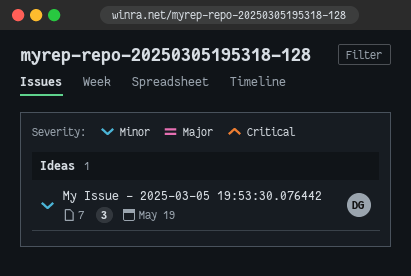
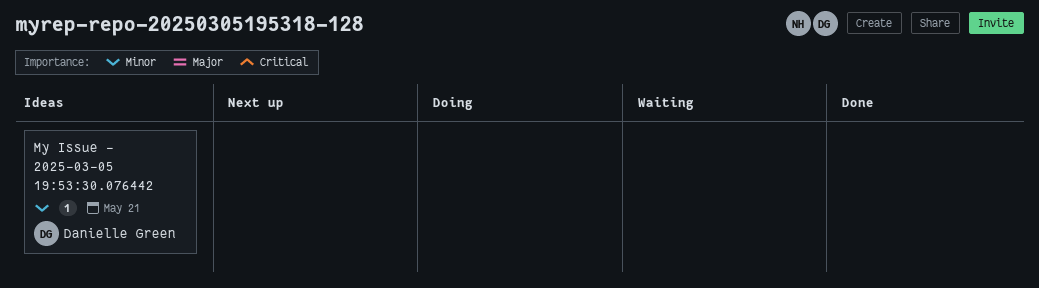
My Issue - 2025-03-05 19:53:30.076442, estimate: 3 -> 1
My Issue - 2025-03-05 19:53:30.076442, due: May 19 -> May 21

